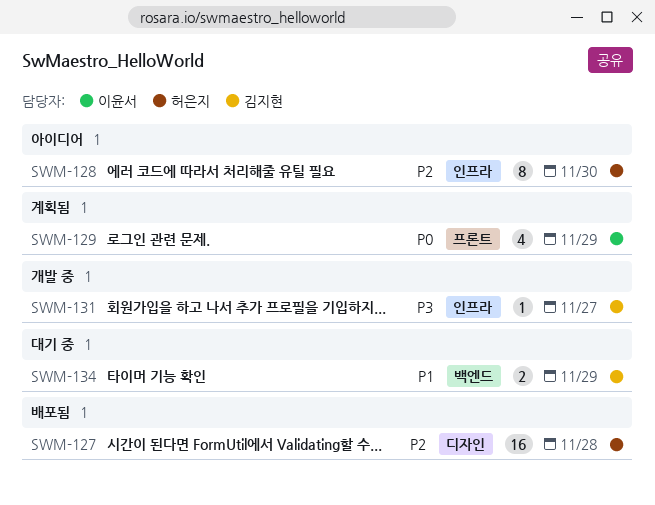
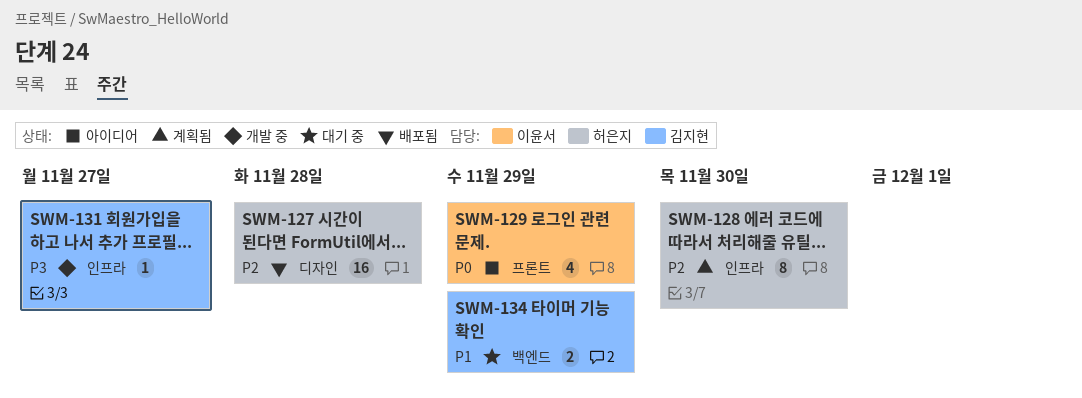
SWM-128, status: 아이디어 -> 계획됨
SWM-129, status: 계획됨 -> 아이디어

